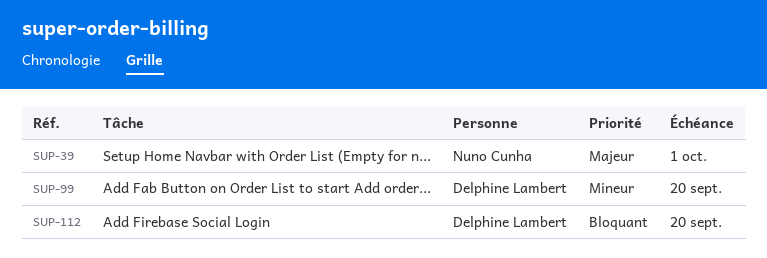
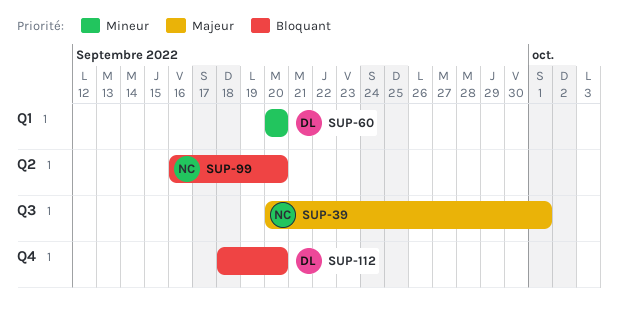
SUP-60: none -> present
SUP-99, owner: Delphine Lambert -> Nuno Cunha
SUP-99, priority: Mineur -> Bloquant

